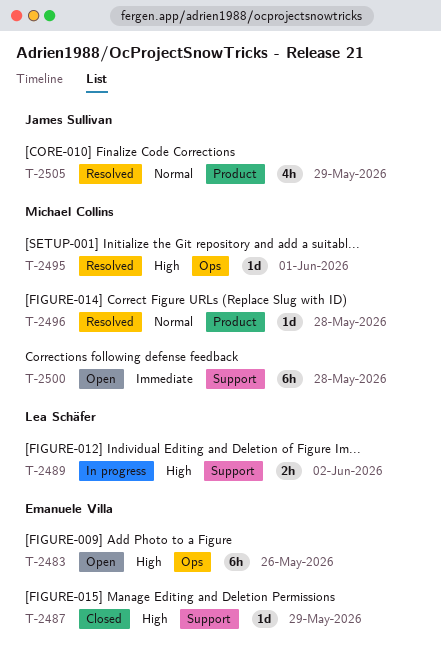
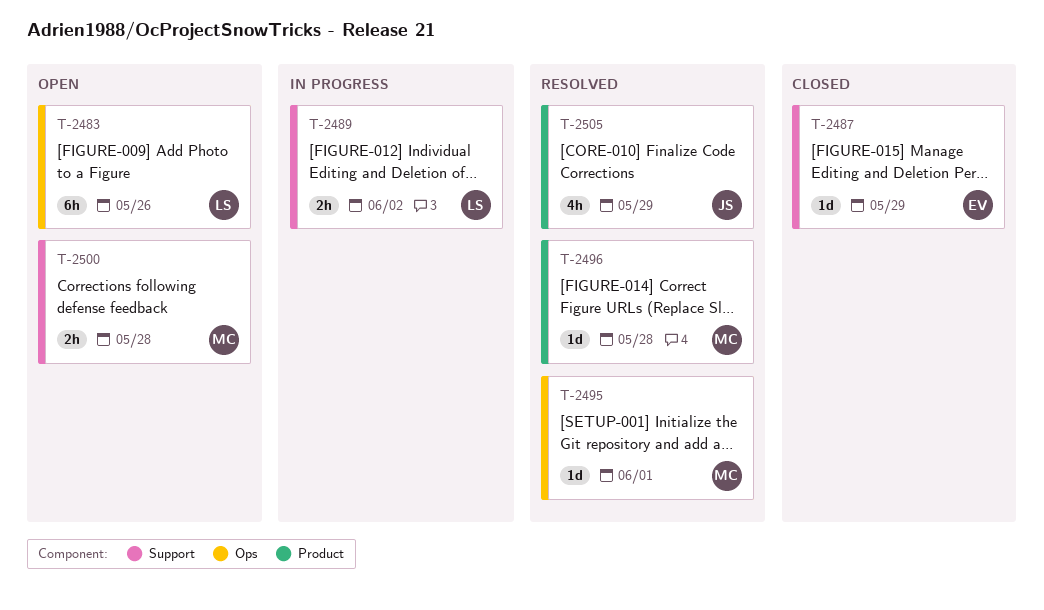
T-2483, owner: Emanuele Villa -> Lea Schäfer
T-2500, estimate: 6h -> 2h

